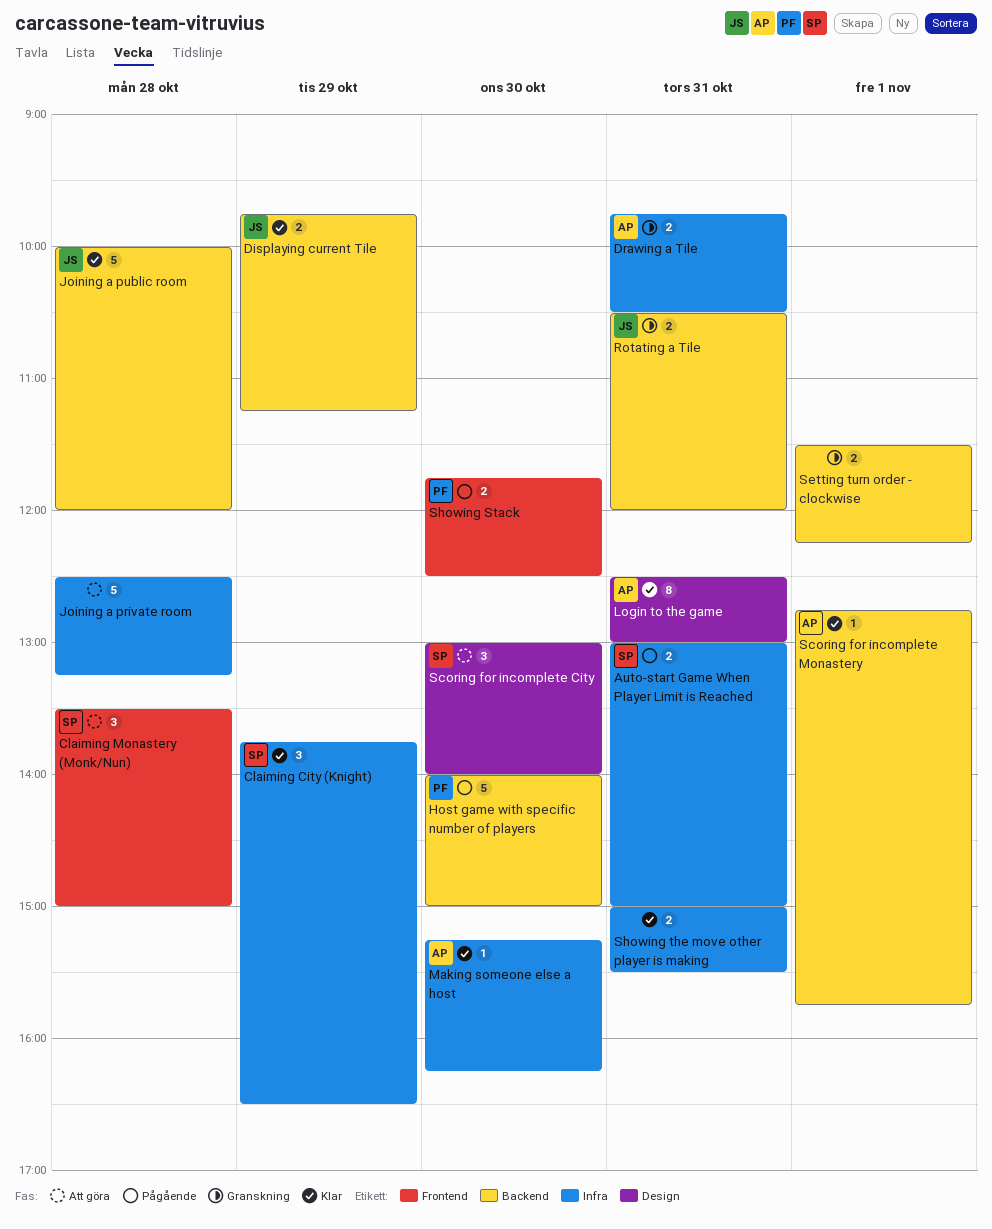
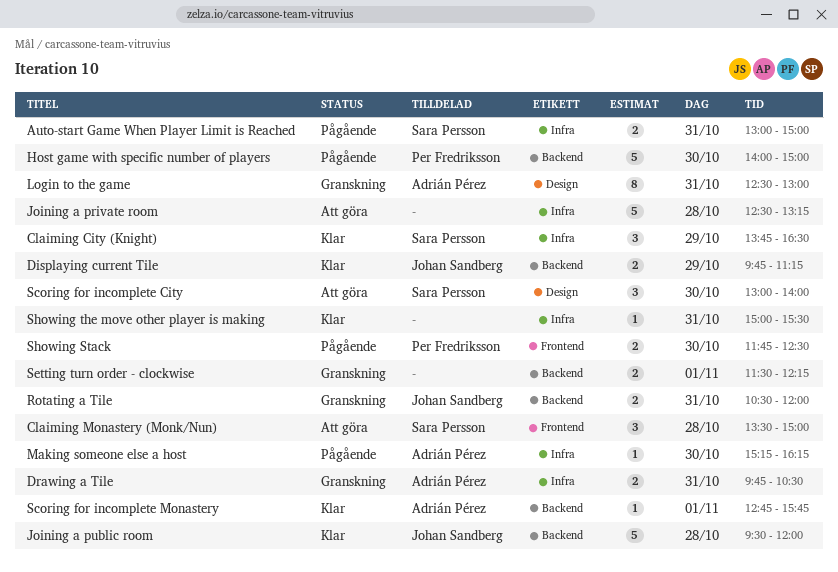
Joining a public room, begins: 10:00 -> 09:30
Login to the game, status: Klar -> Granskning
Making someone else a host, status: Klar -> Pågående
Showing the move other player is making, estimate: 2 -> 1

